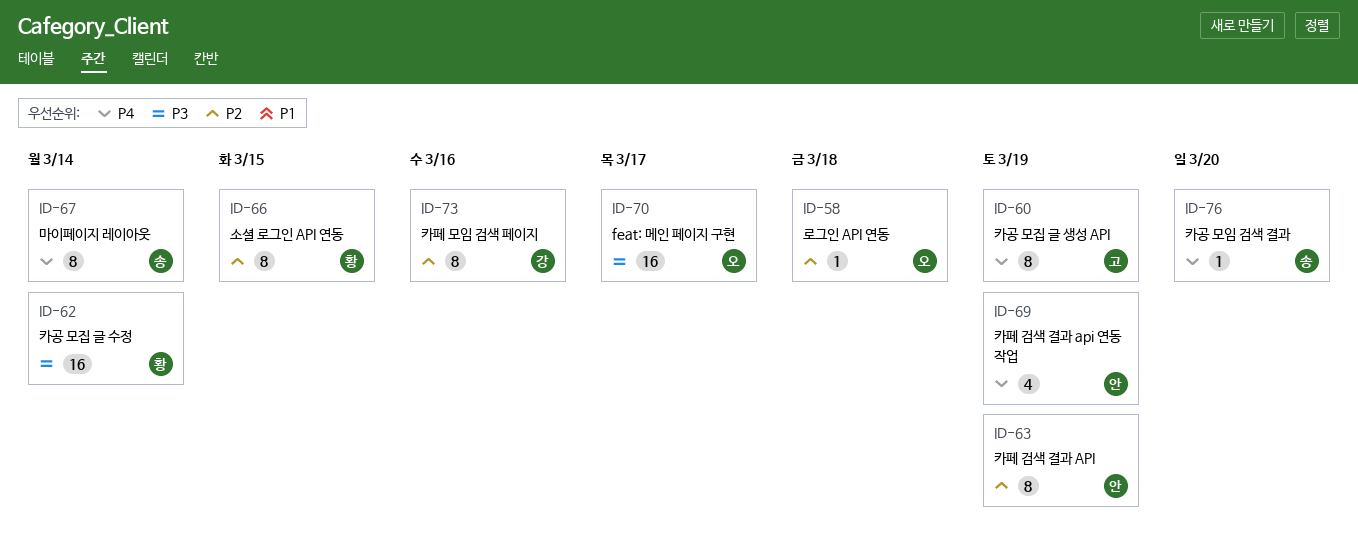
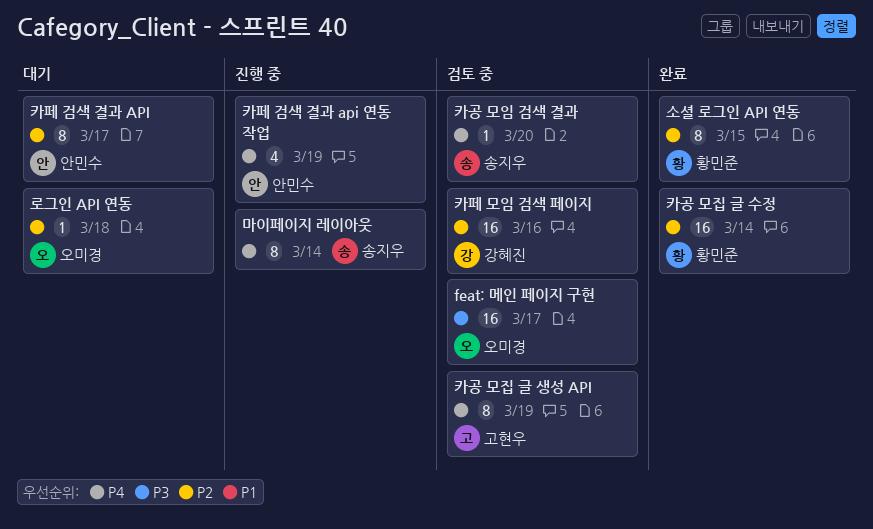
카공 모집 글 수정, priority: P3 -> P2
카페 검색 결과 API, due: Mar 19 -> Mar 17
카페 모임 검색 페이지, estimate: 8 -> 16

